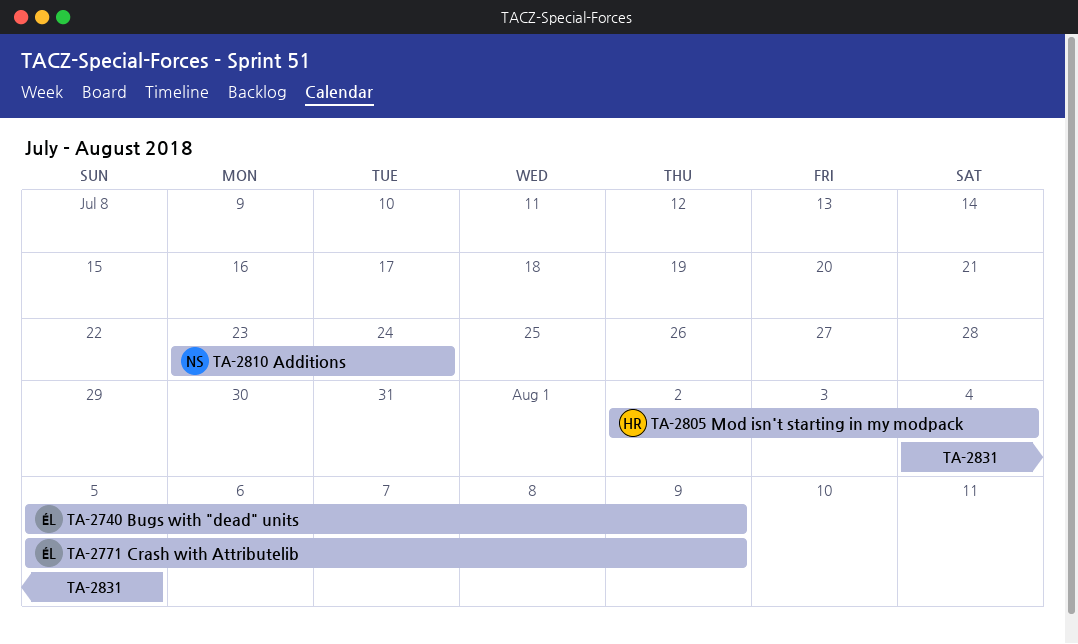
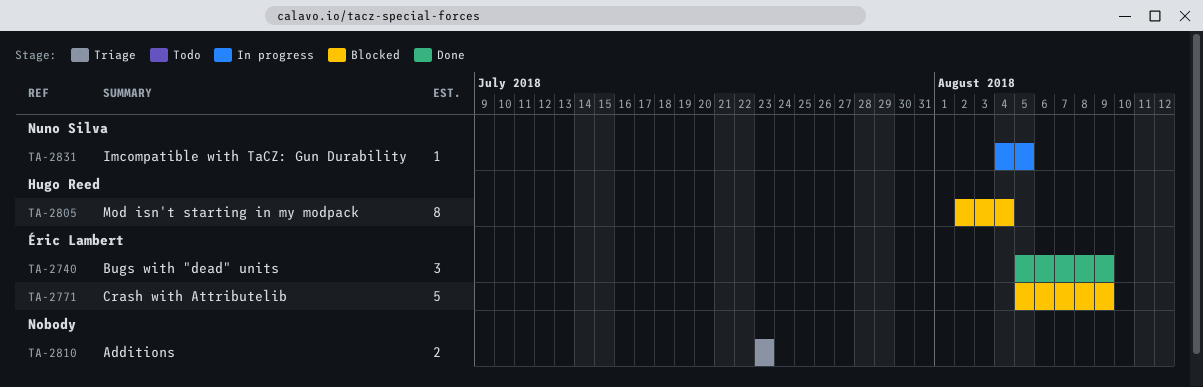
TA-2810, owner: Nuno Silva -> none
TA-2810, due: Jul 24 -> Jul 23
TA-2831, owner: none -> Nuno Silva

